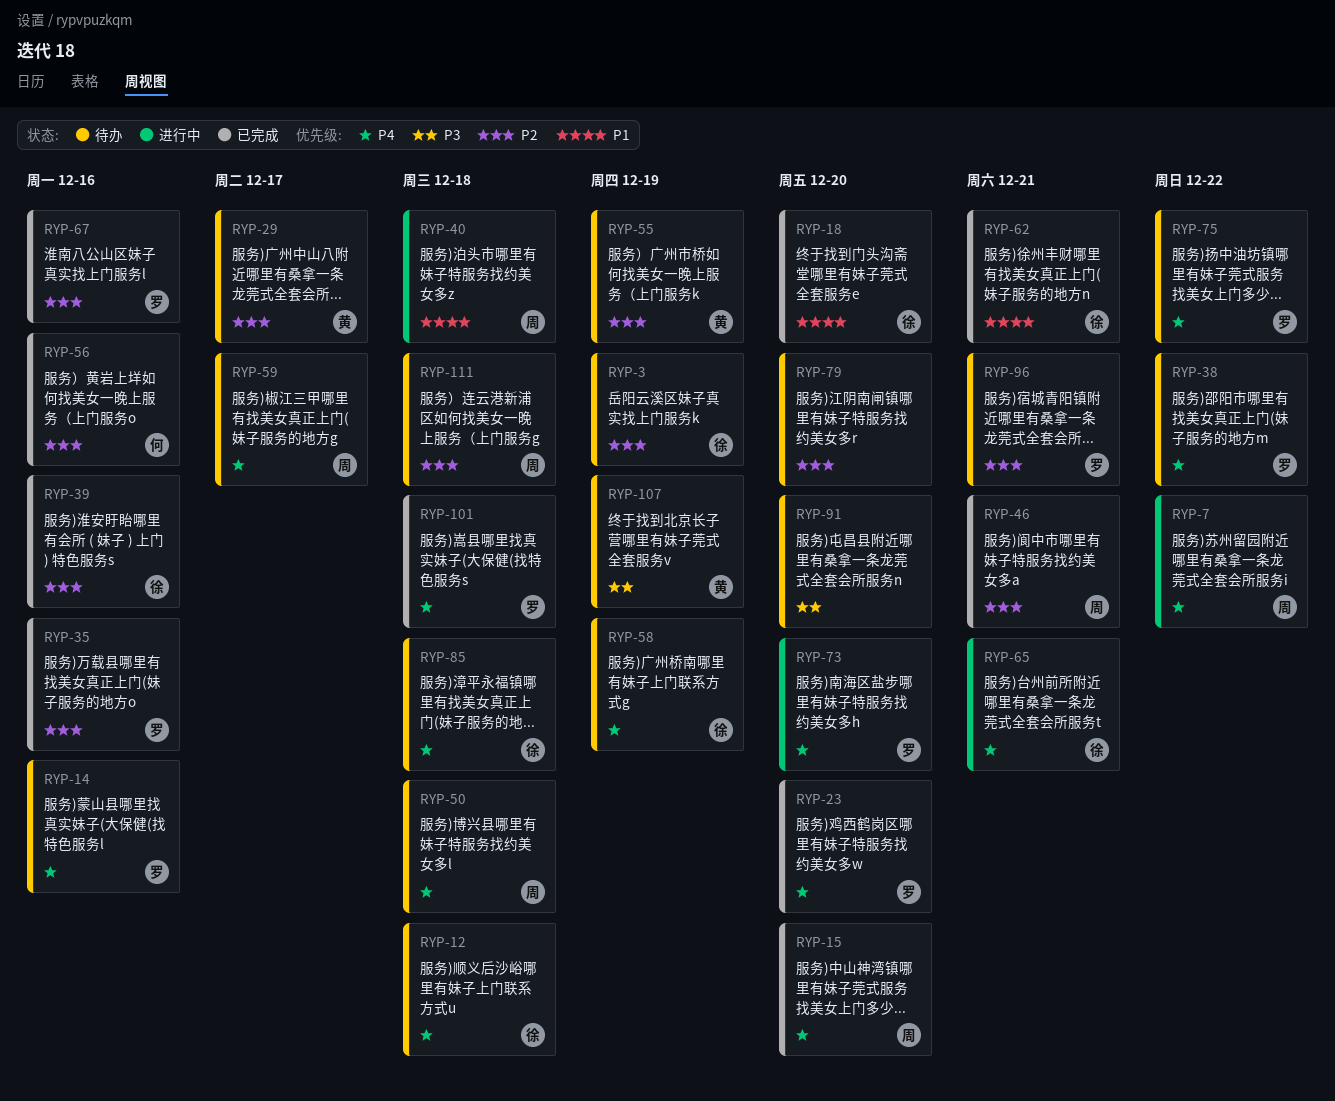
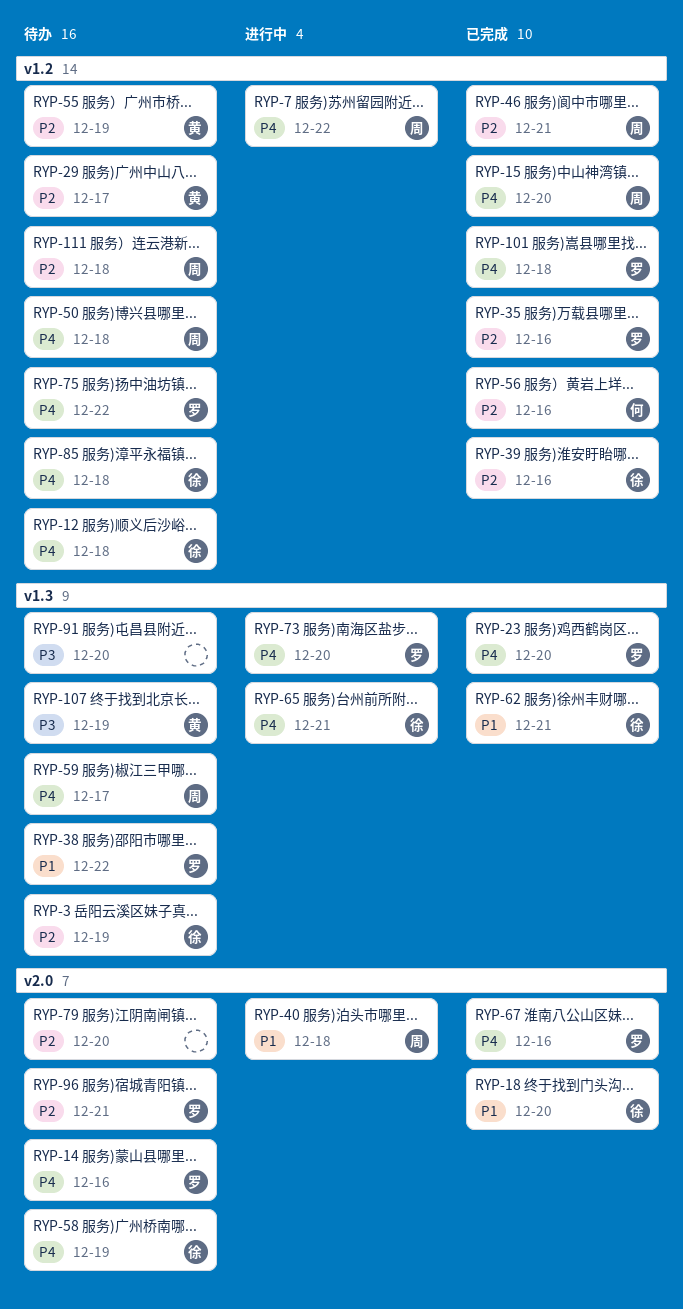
RYP-38, priority: P4 -> P1
RYP-67, priority: P2 -> P4

